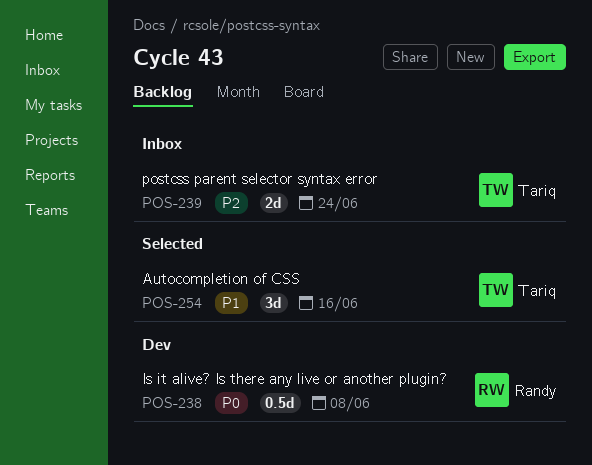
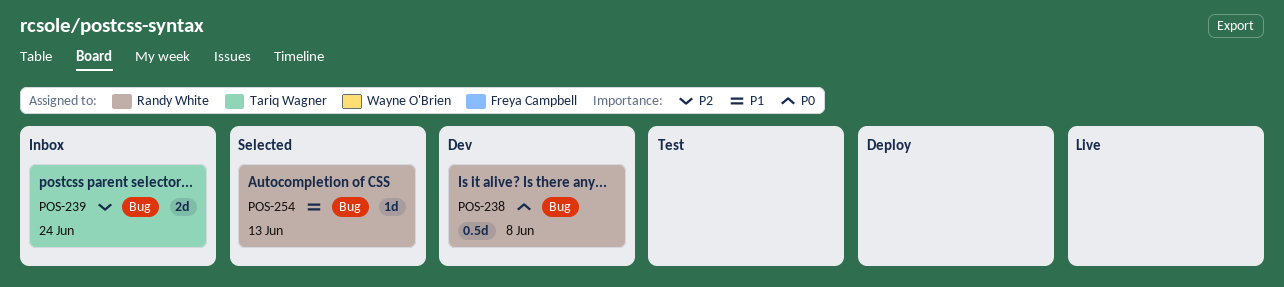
POS-254, owner: Tariq Wagner -> Randy White
POS-254, estimate: 3d -> 1d
POS-254, due: Jun 16 -> Jun 13

